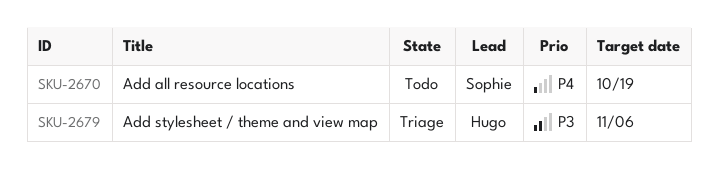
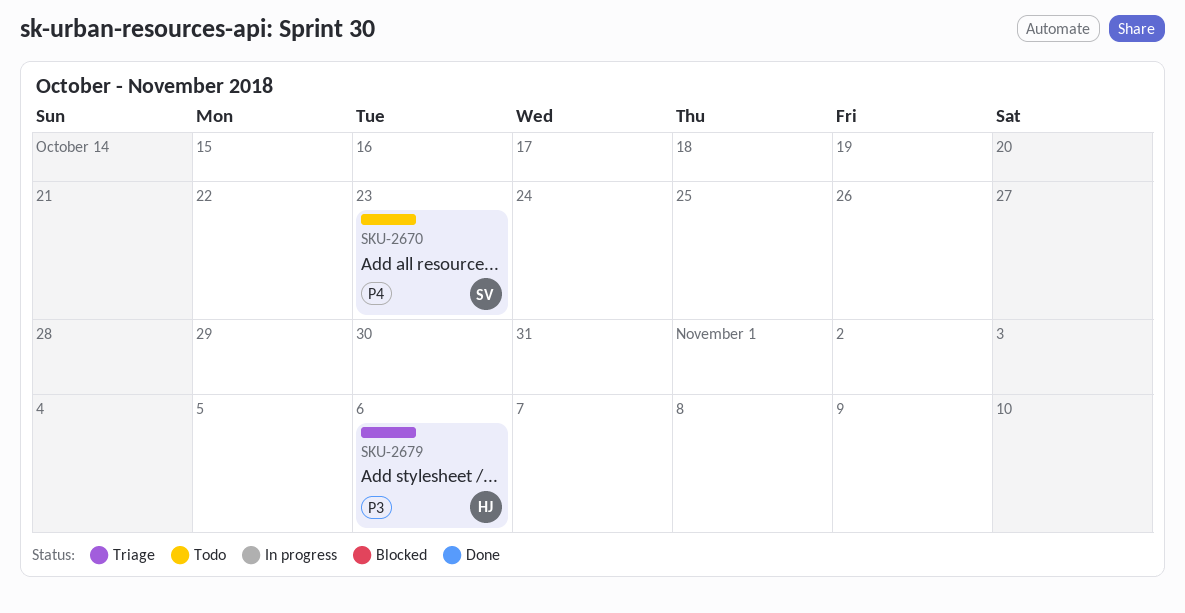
SKU-2670, due: Oct 19 -> Oct 23

